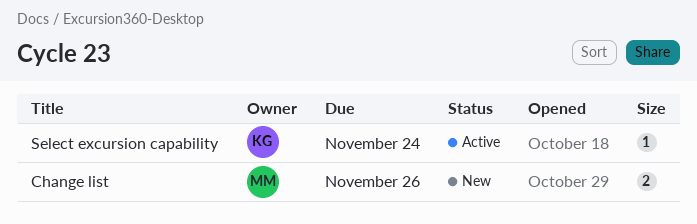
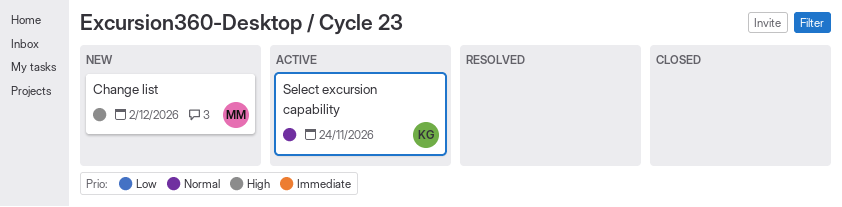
Change list, due: Nov 26 -> Dec 2

